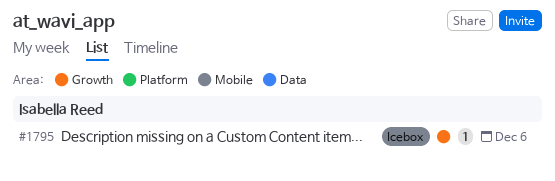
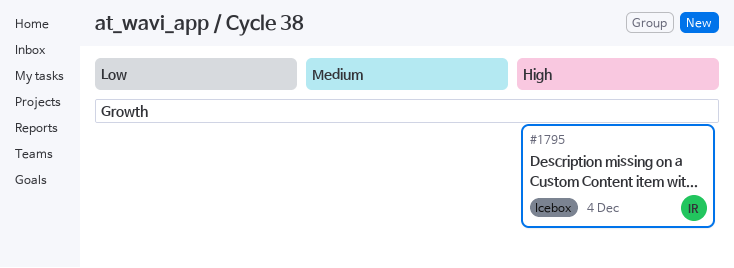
#1795, due: Dec 6 -> Dec 4

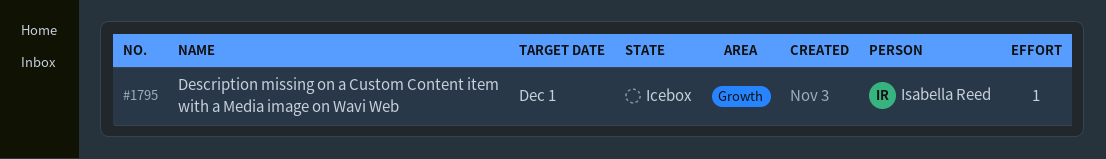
#1795, due: Dec 4 -> Dec 1

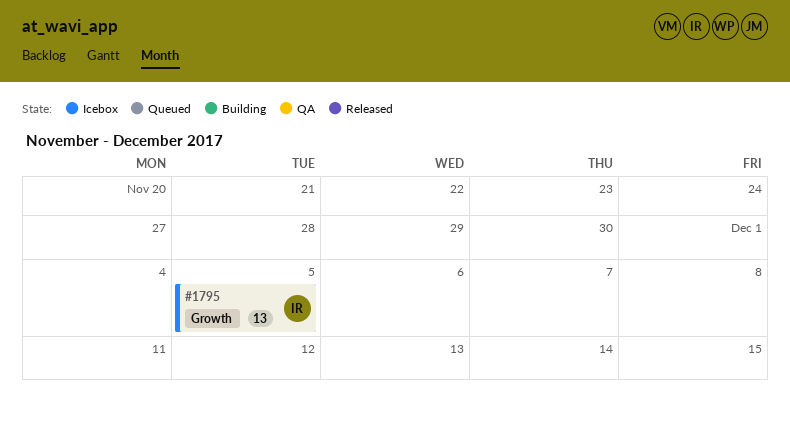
#1795, estimate: 1 -> 13
#1795, due: Dec 1 -> Dec 5

